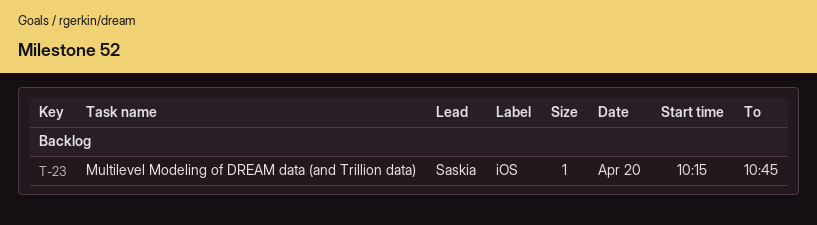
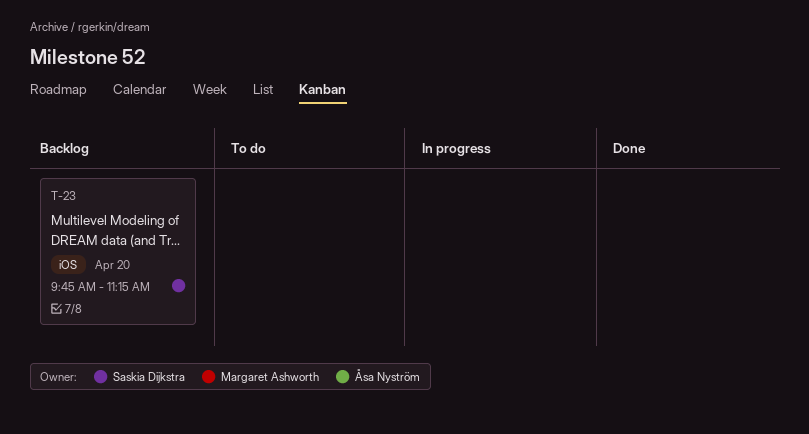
T-23, begins: 10:15 -> 09:45
T-23, ends: 10:45 -> 11:15

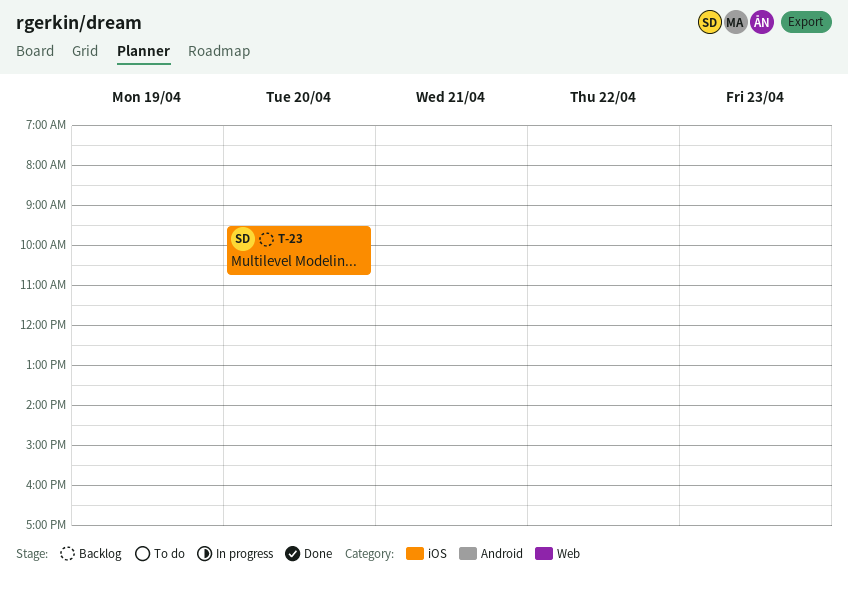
T-23, begins: 09:45 -> 09:30
T-23, ends: 11:15 -> 10:45

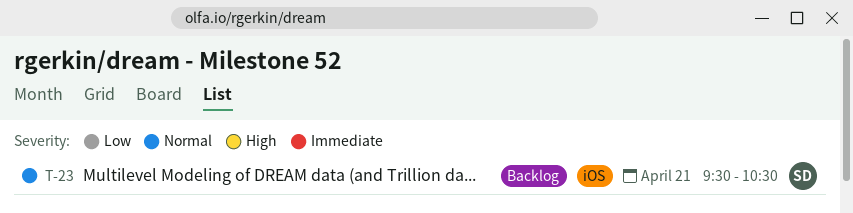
T-23, day: Apr 20 -> Apr 21
T-23, ends: 10:45 -> 10:30

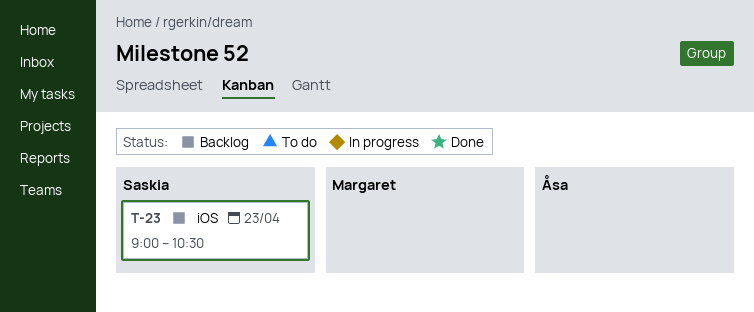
T-23, day: Apr 21 -> Apr 23
T-23, begins: 09:30 -> 09:00

